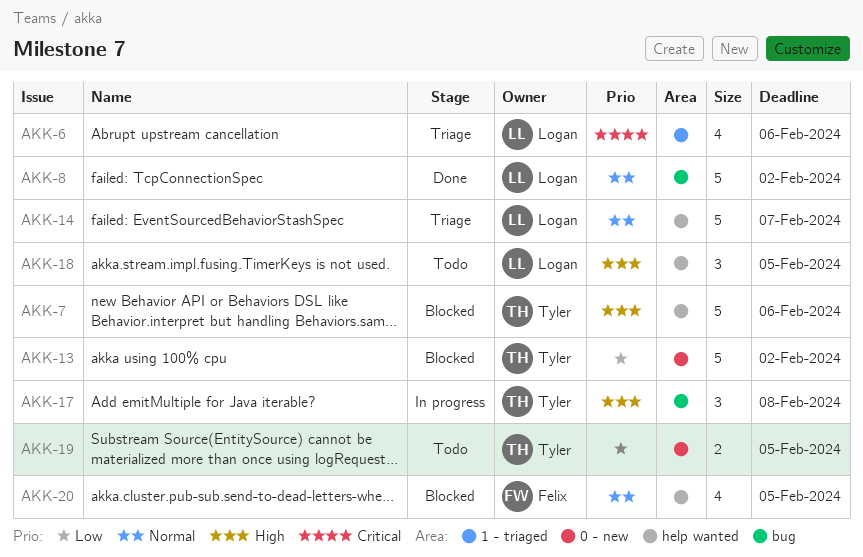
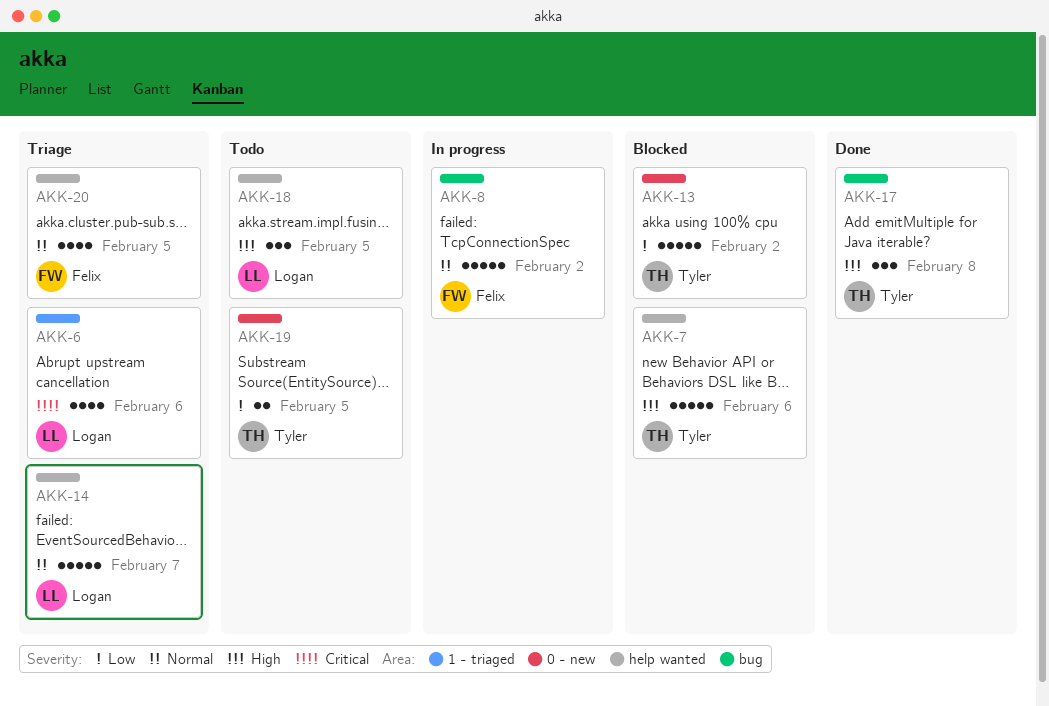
AKK-8, status: Done -> In progress
AKK-8, owner: Logan -> Felix
AKK-17, status: In progress -> Done
AKK-20, status: Blocked -> Triage

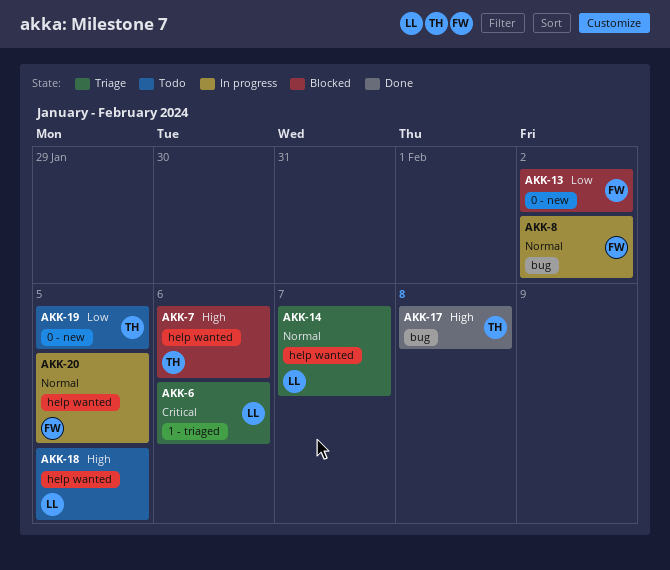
AKK-13, owner: Tyler -> Felix
AKK-20, status: Triage -> In progress

